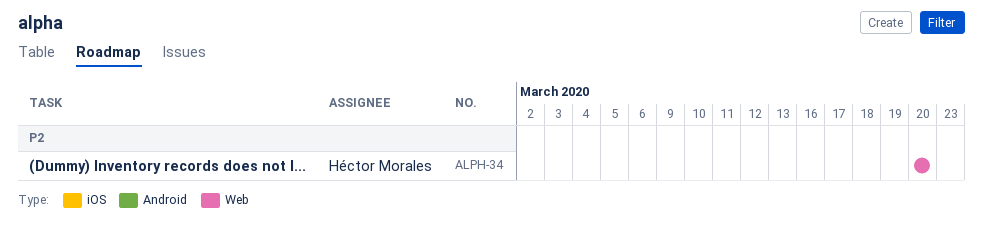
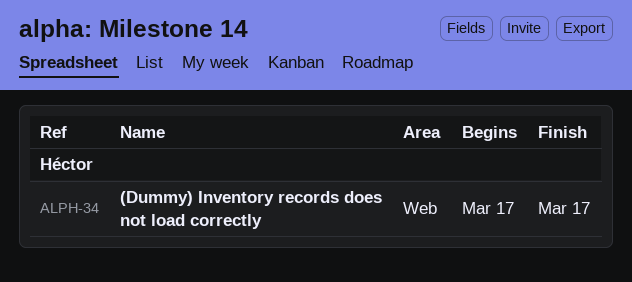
ALPH-34, start: Mar 20 -> Mar 17
ALPH-34, due: Mar 20 -> Mar 17

